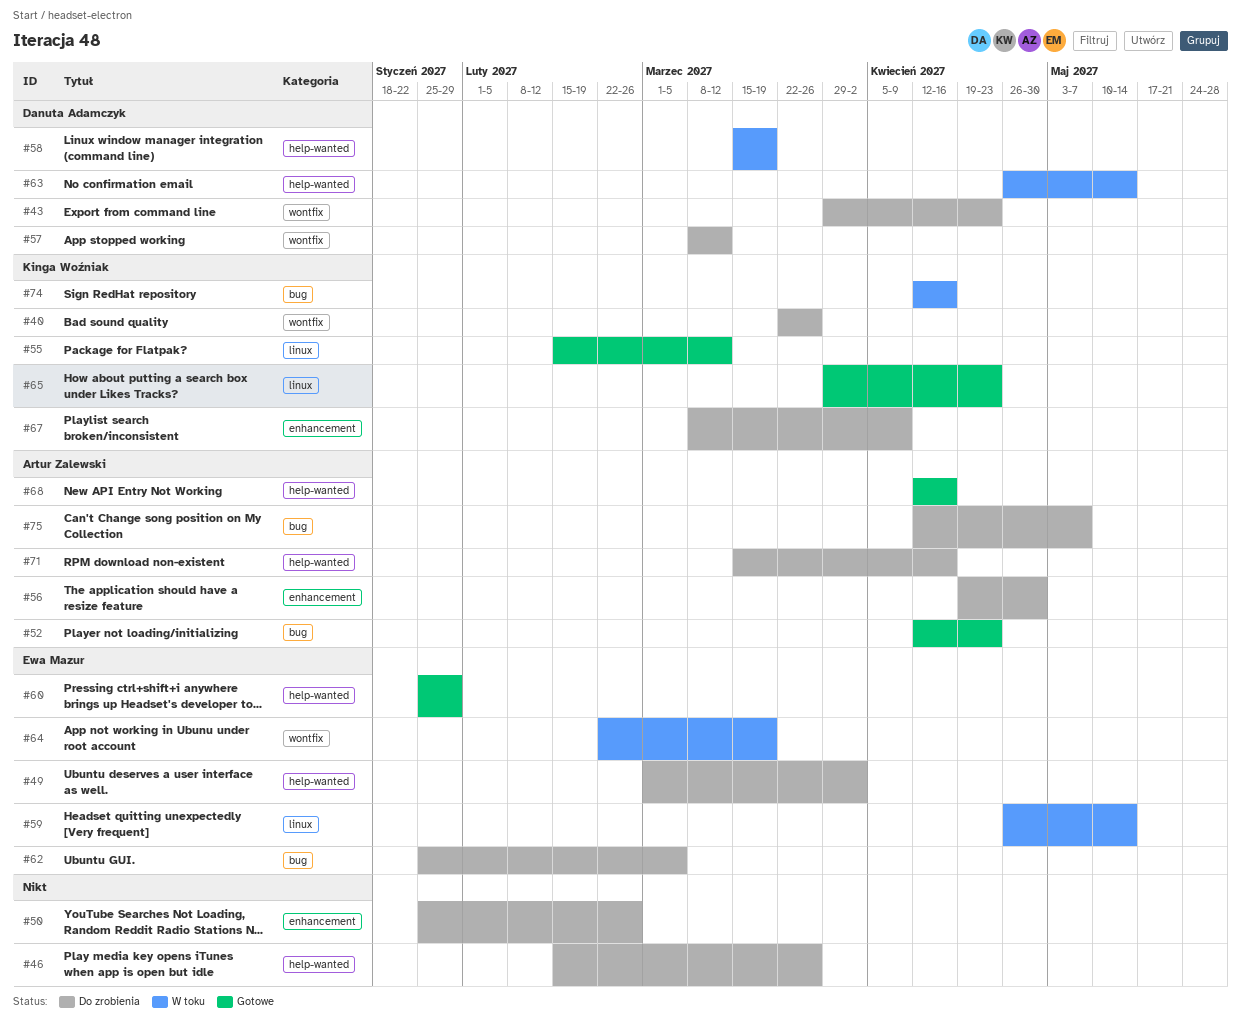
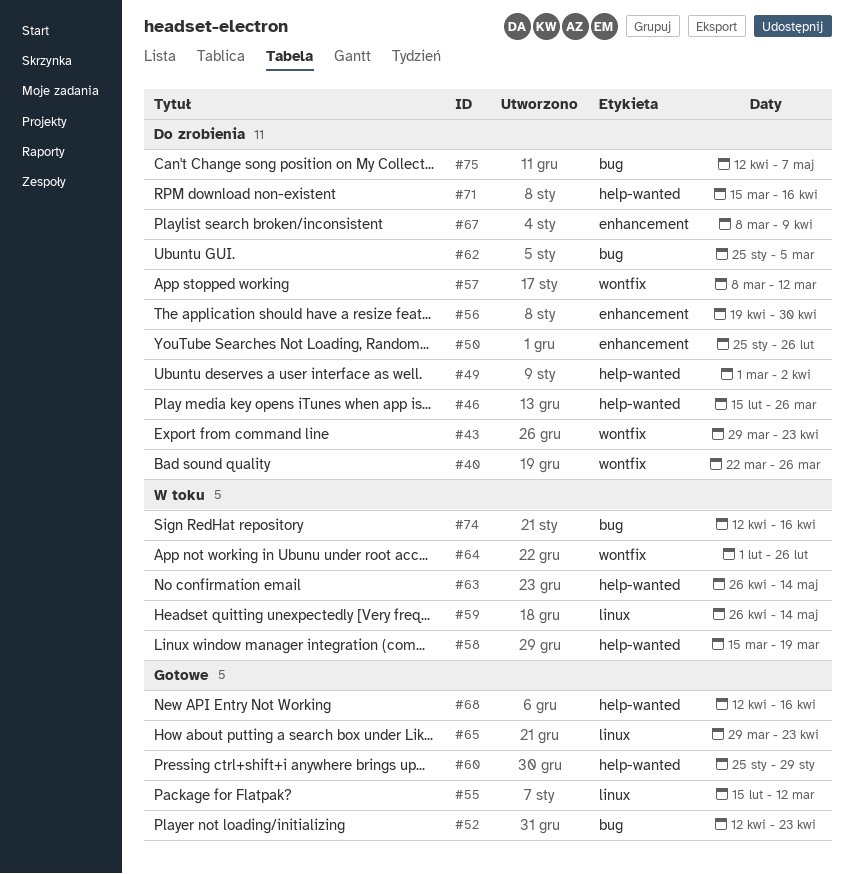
#64, start: Feb 22 -> Feb 1
#64, due: Mar 19 -> Feb 26

